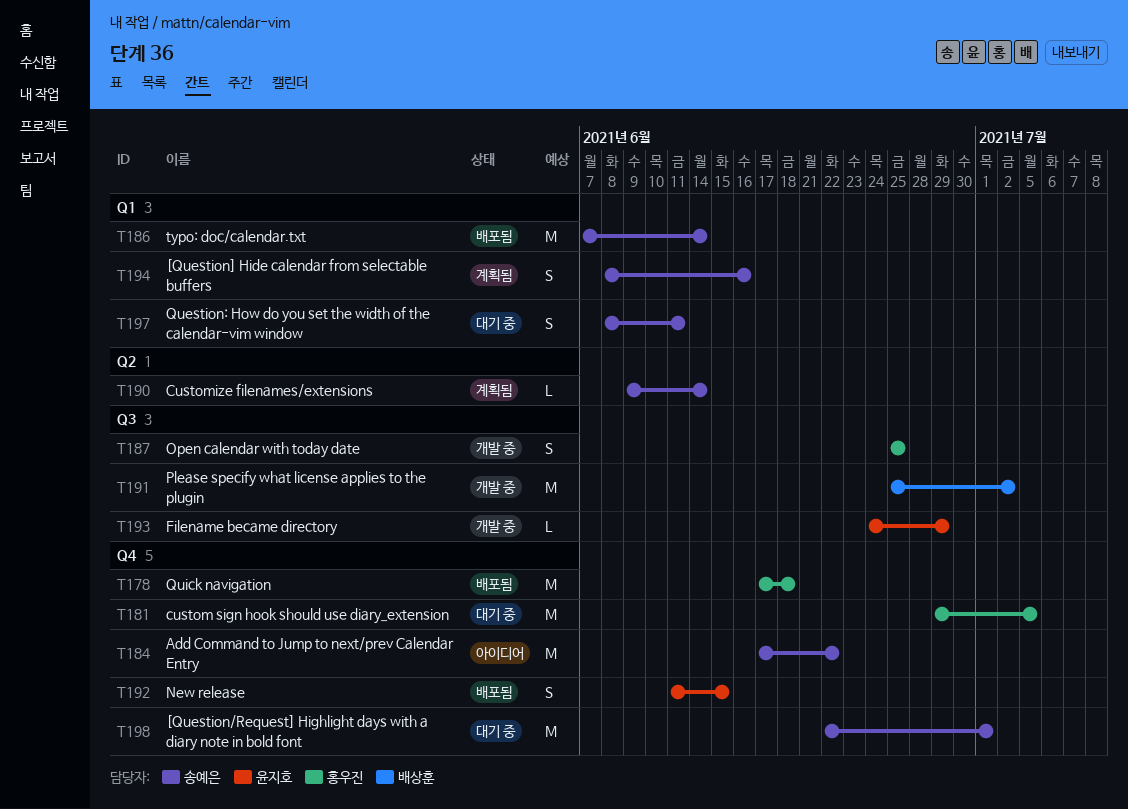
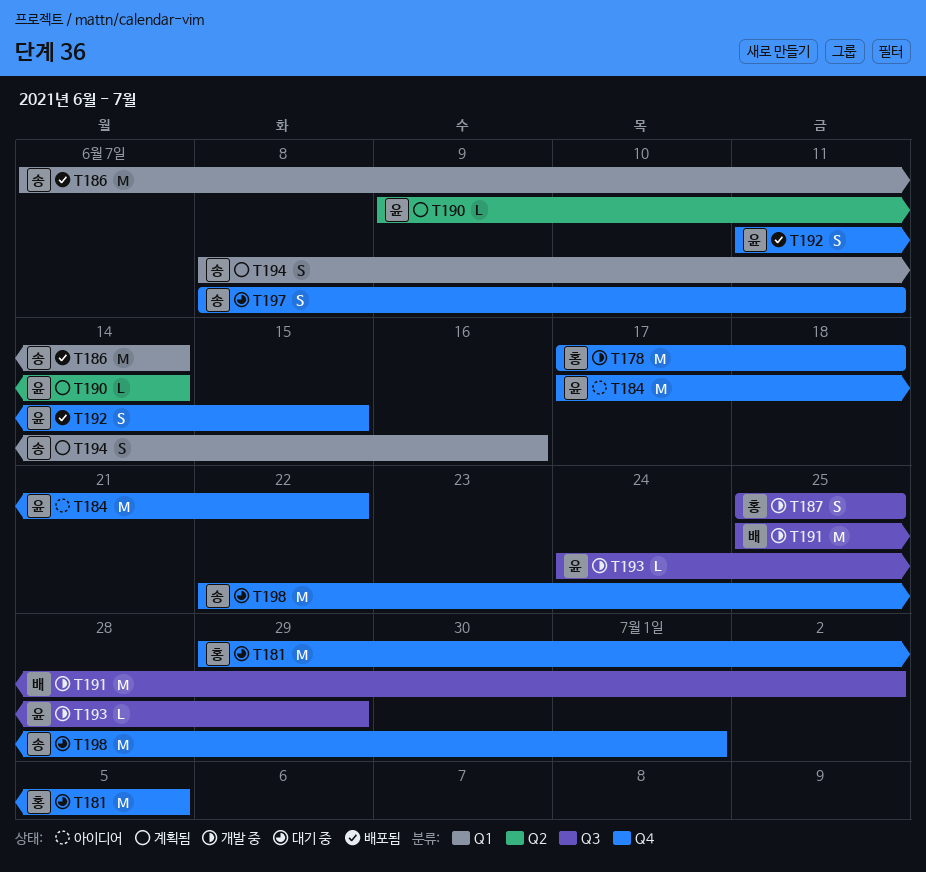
T178, status: 배포됨 -> 개발 중
T184, owner: 송예은 -> 윤지호
T190, owner: 송예은 -> 윤지호
T197, label: Q1 -> Q4

